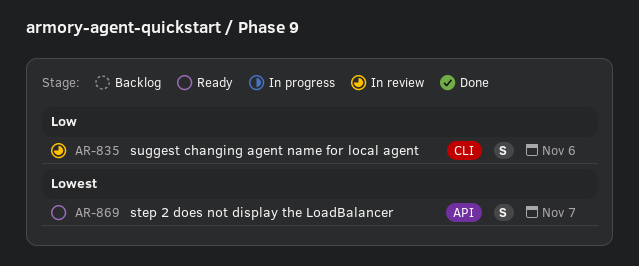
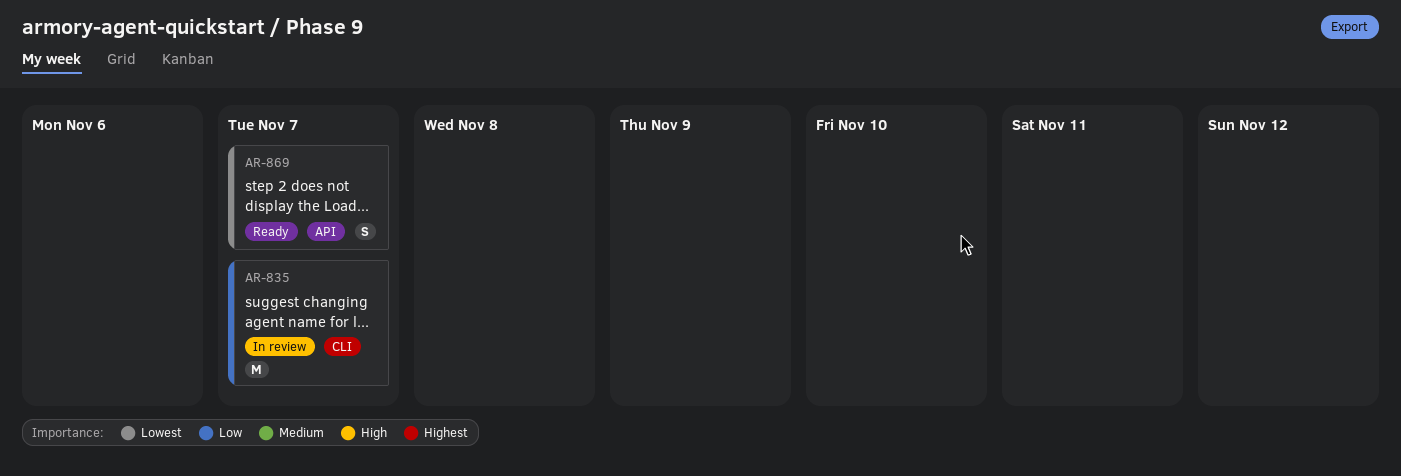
AR-835, estimate: S -> M
AR-835, due: Nov 6 -> Nov 7

